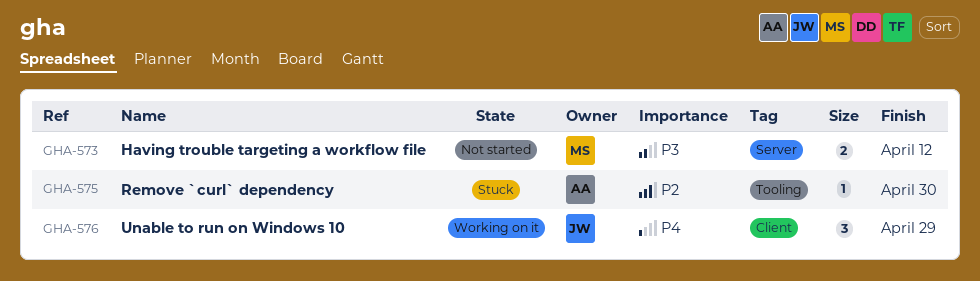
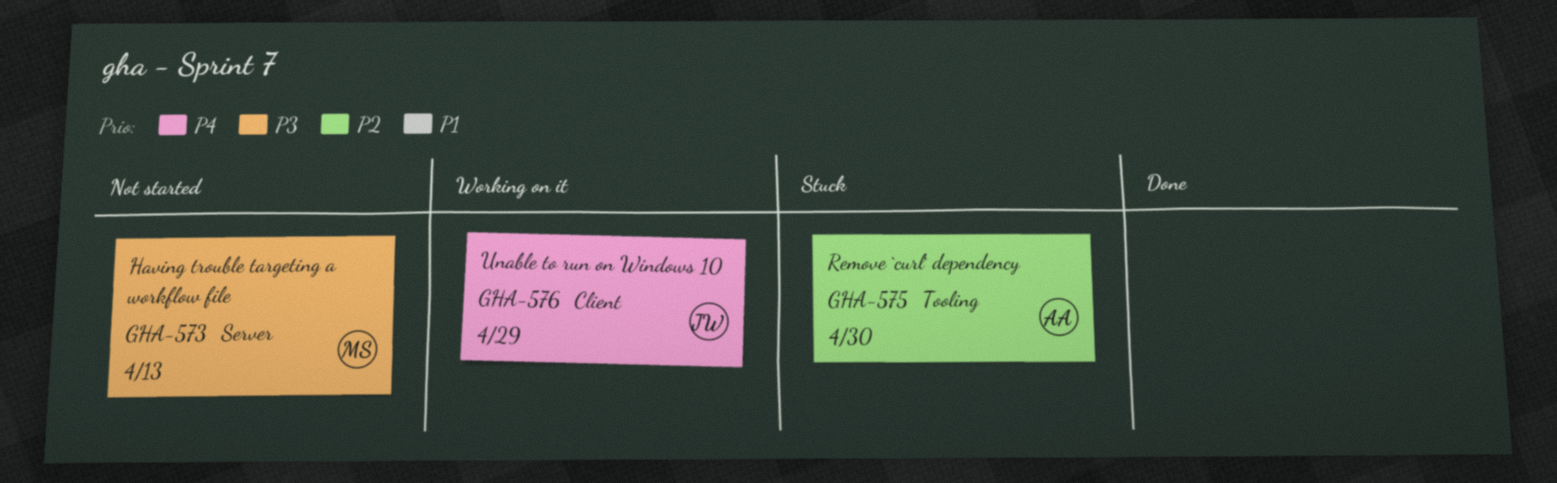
GHA-573, due: Apr 12 -> Apr 13

